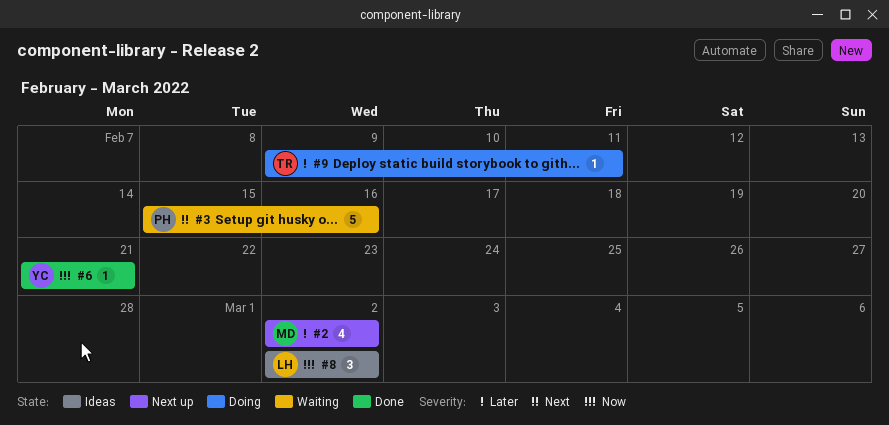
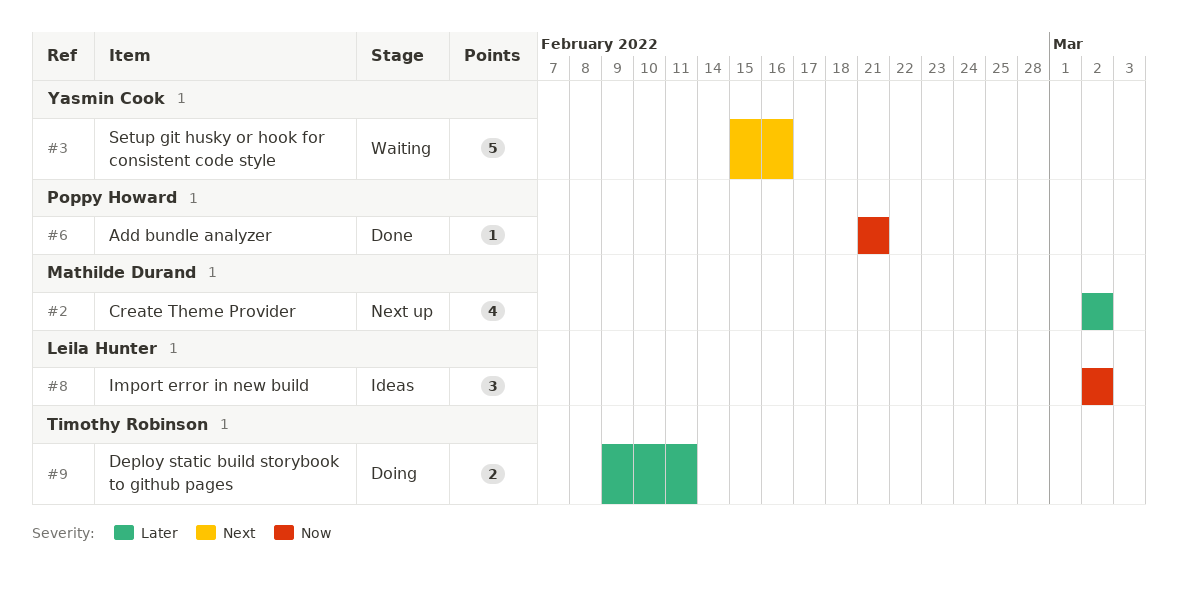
#3, owner: Poppy Howard -> Yasmin Cook
#6, owner: Yasmin Cook -> Poppy Howard
#9, estimate: 1 -> 2

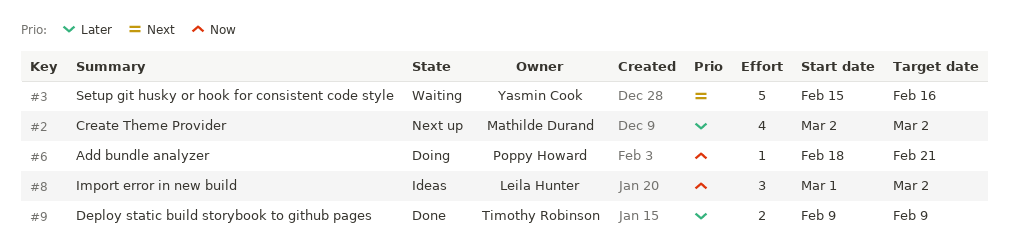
#6, status: Done -> Doing
#6, start: Feb 21 -> Feb 18
#8, start: Mar 2 -> Mar 1
#9, status: Doing -> Done
#9, due: Feb 11 -> Feb 9

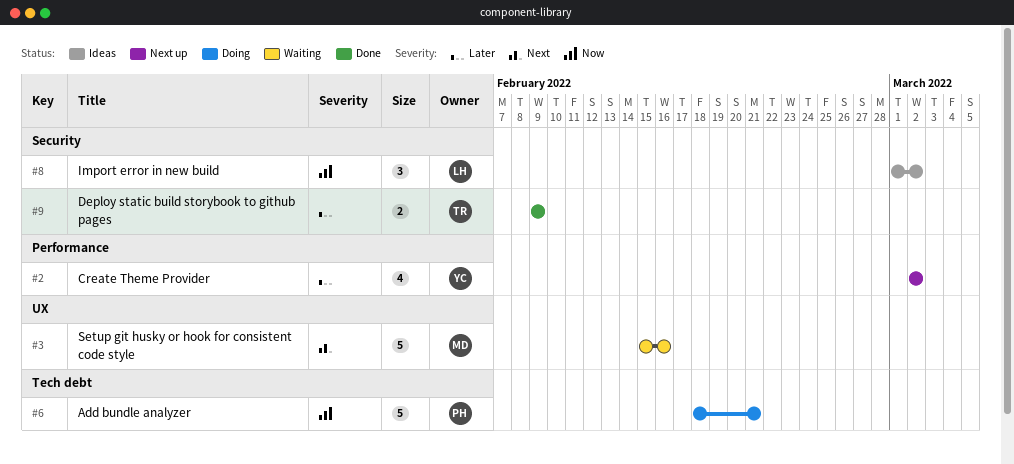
#2, owner: Mathilde Durand -> Yasmin Cook
#3, owner: Yasmin Cook -> Mathilde Durand
#6, estimate: 1 -> 5

